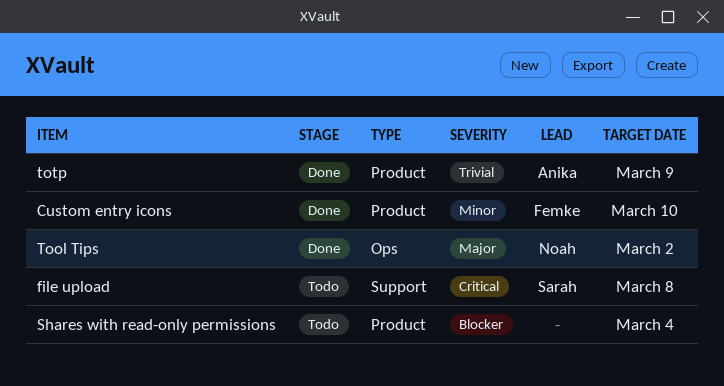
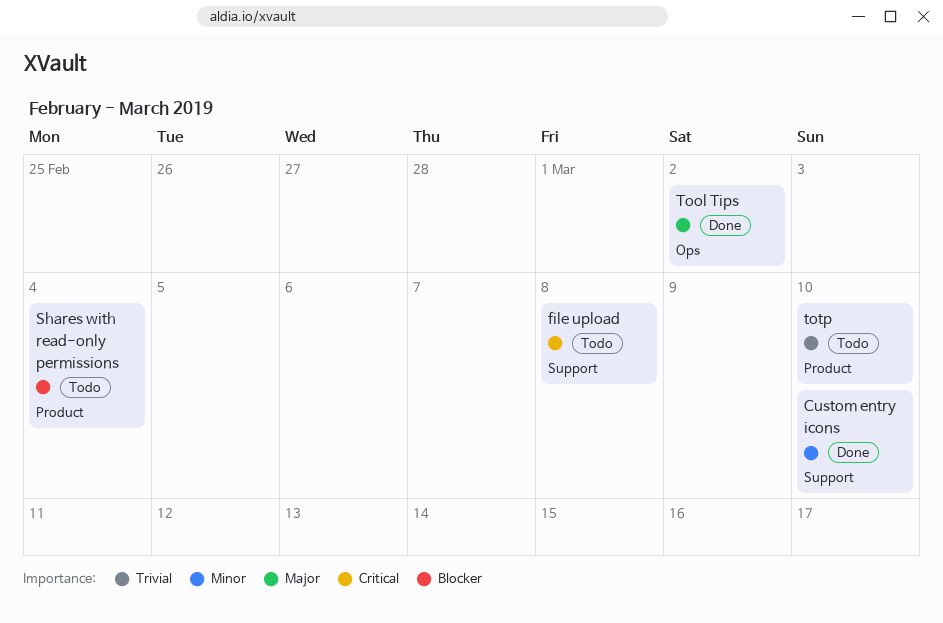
Custom entry icons, label: Product -> Support
totp, status: Done -> Todo
totp, due: Mar 9 -> Mar 10

